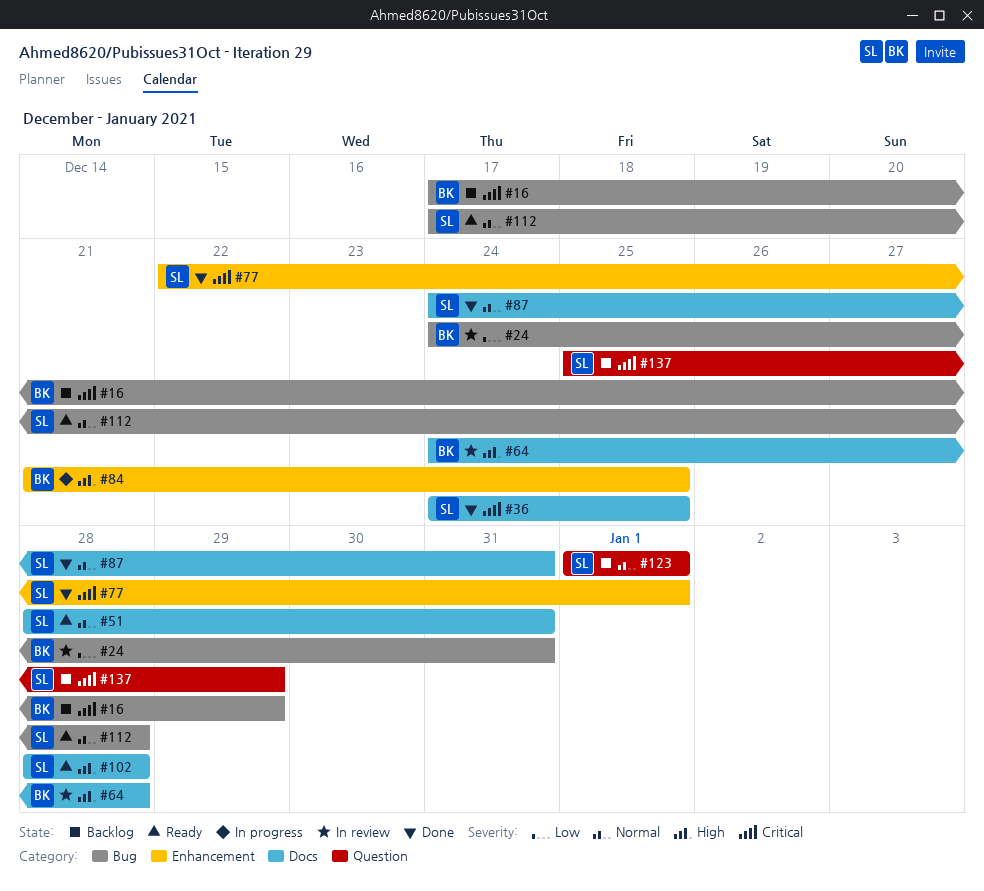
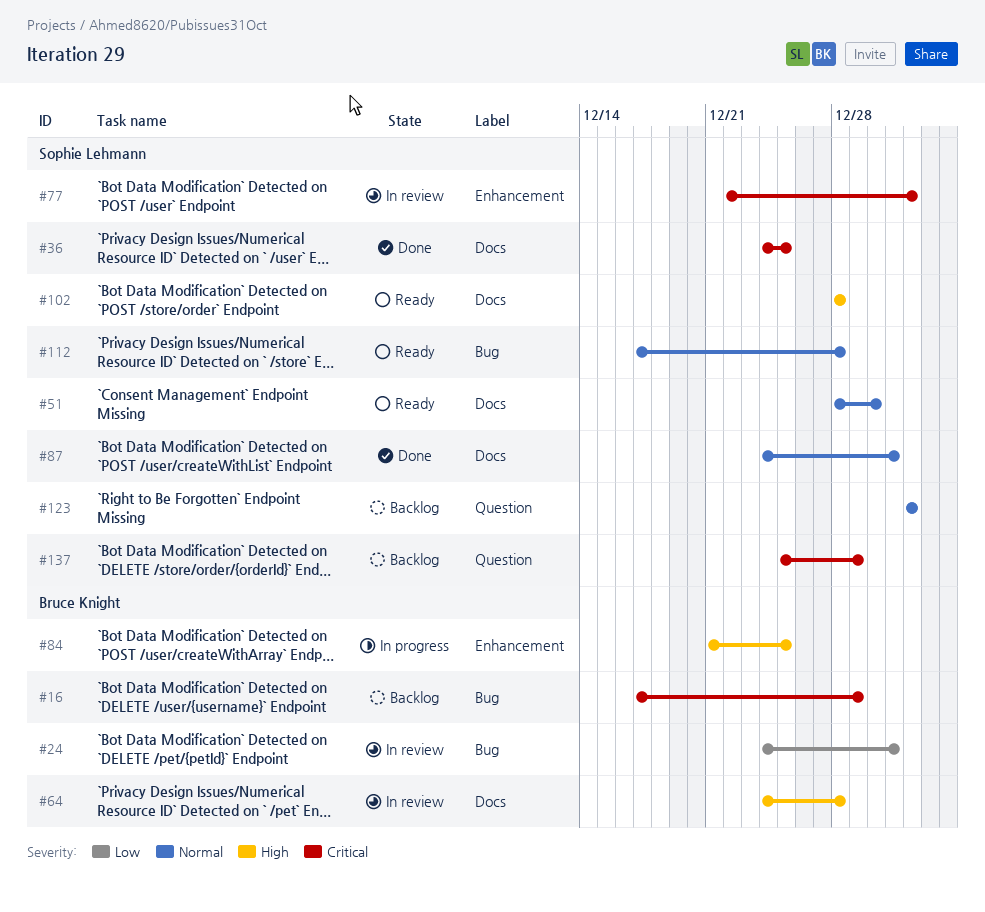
#51, due: Dec 31 -> Dec 30
#77, status: Done -> In review

